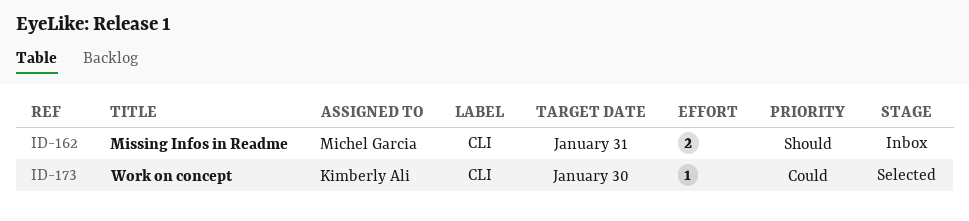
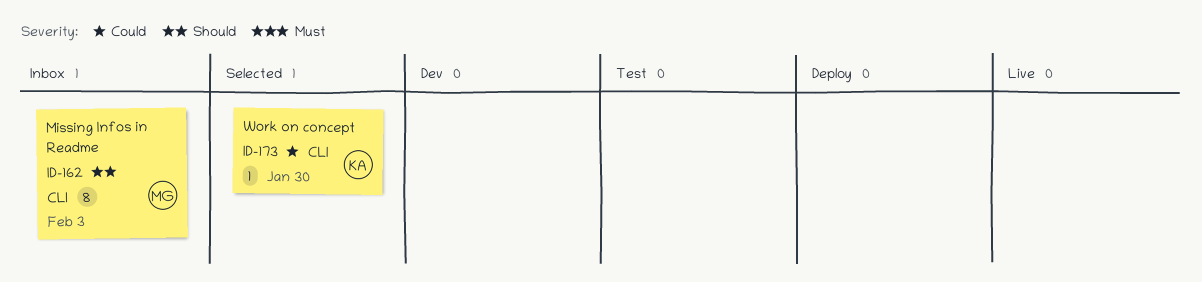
ID-162, estimate: 2 -> 8
ID-162, due: Jan 31 -> Feb 3

